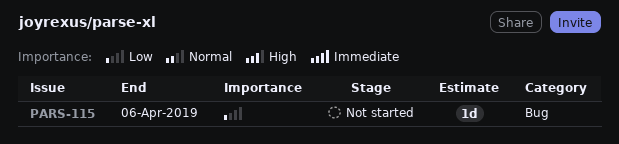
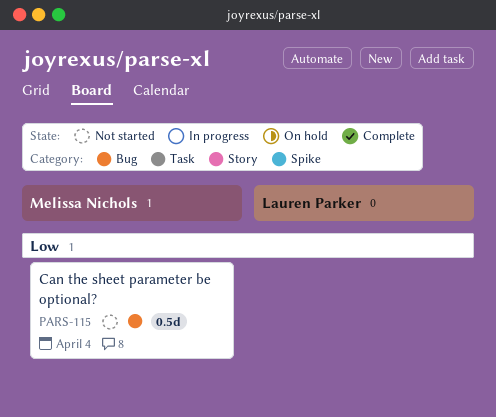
PARS-115, estimate: 1d -> 0.5d
PARS-115, due: Apr 6 -> Apr 4

